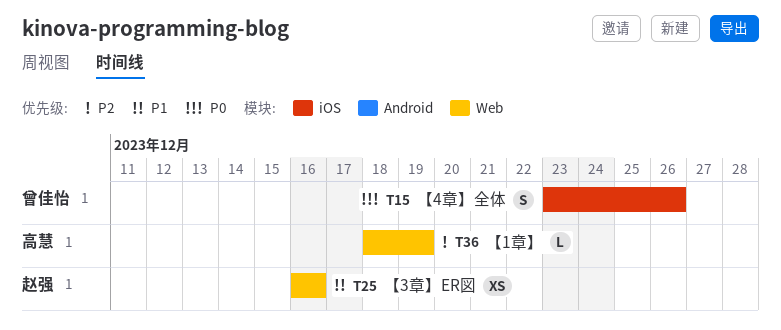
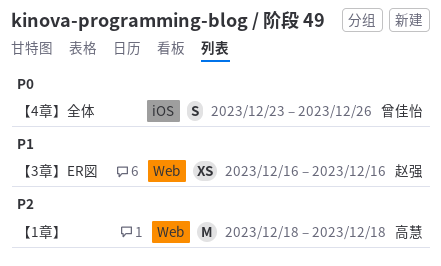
【1章】, estimate: L -> M
【1章】, due: Dec 19 -> Dec 18

